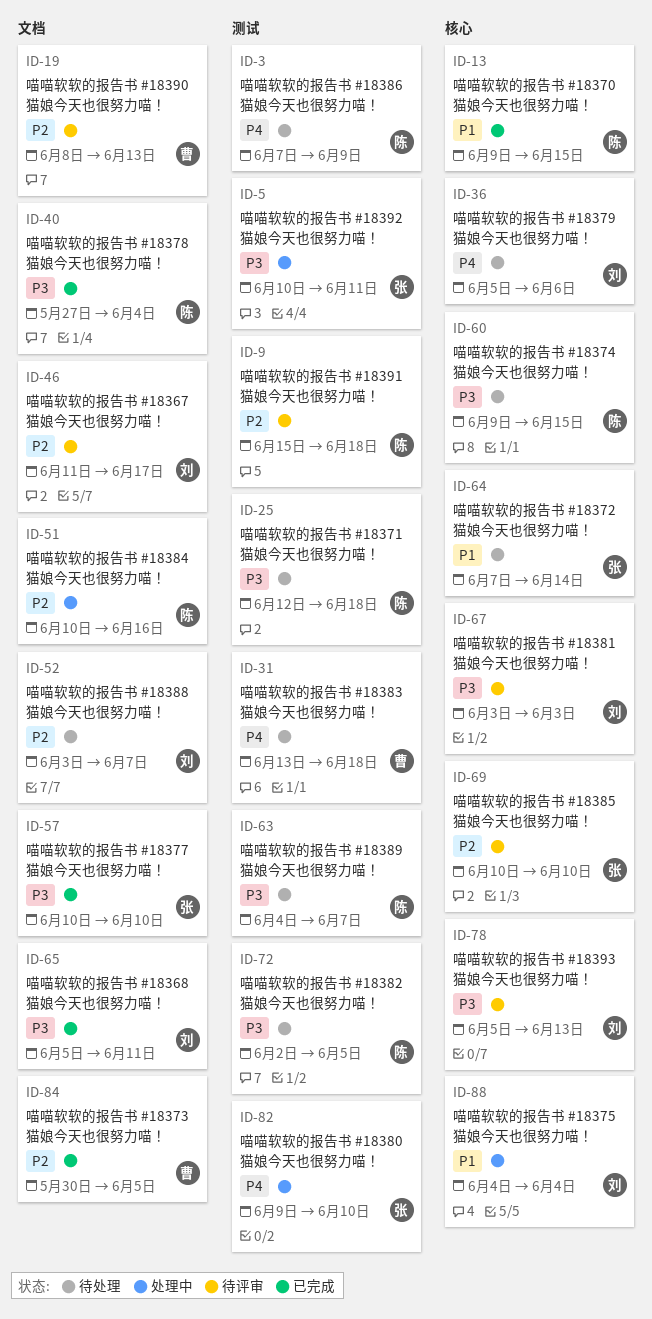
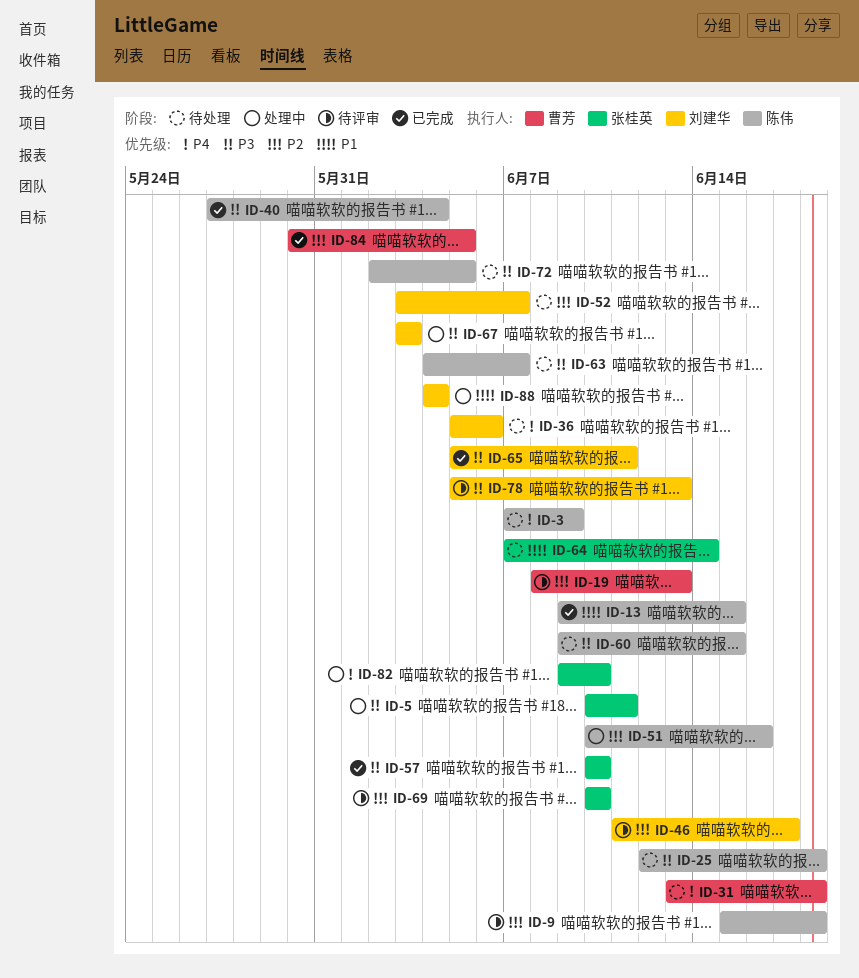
ID-67, status: 待评审 -> 处理中

